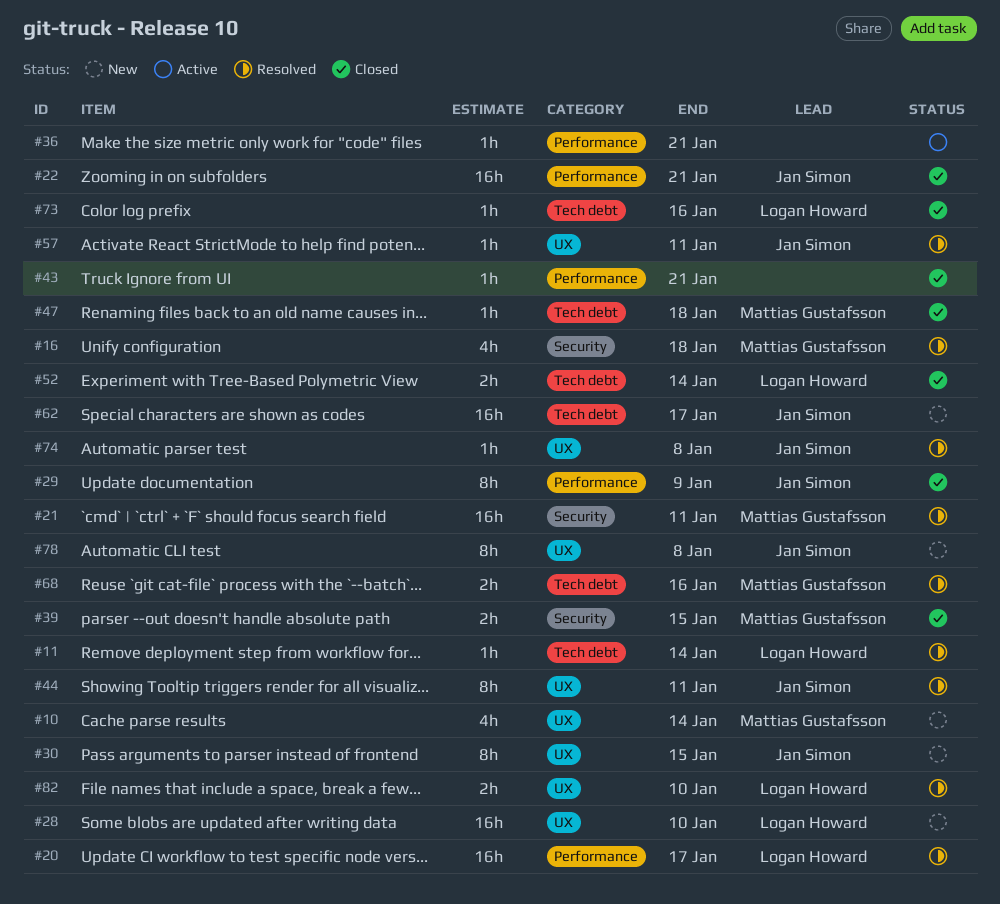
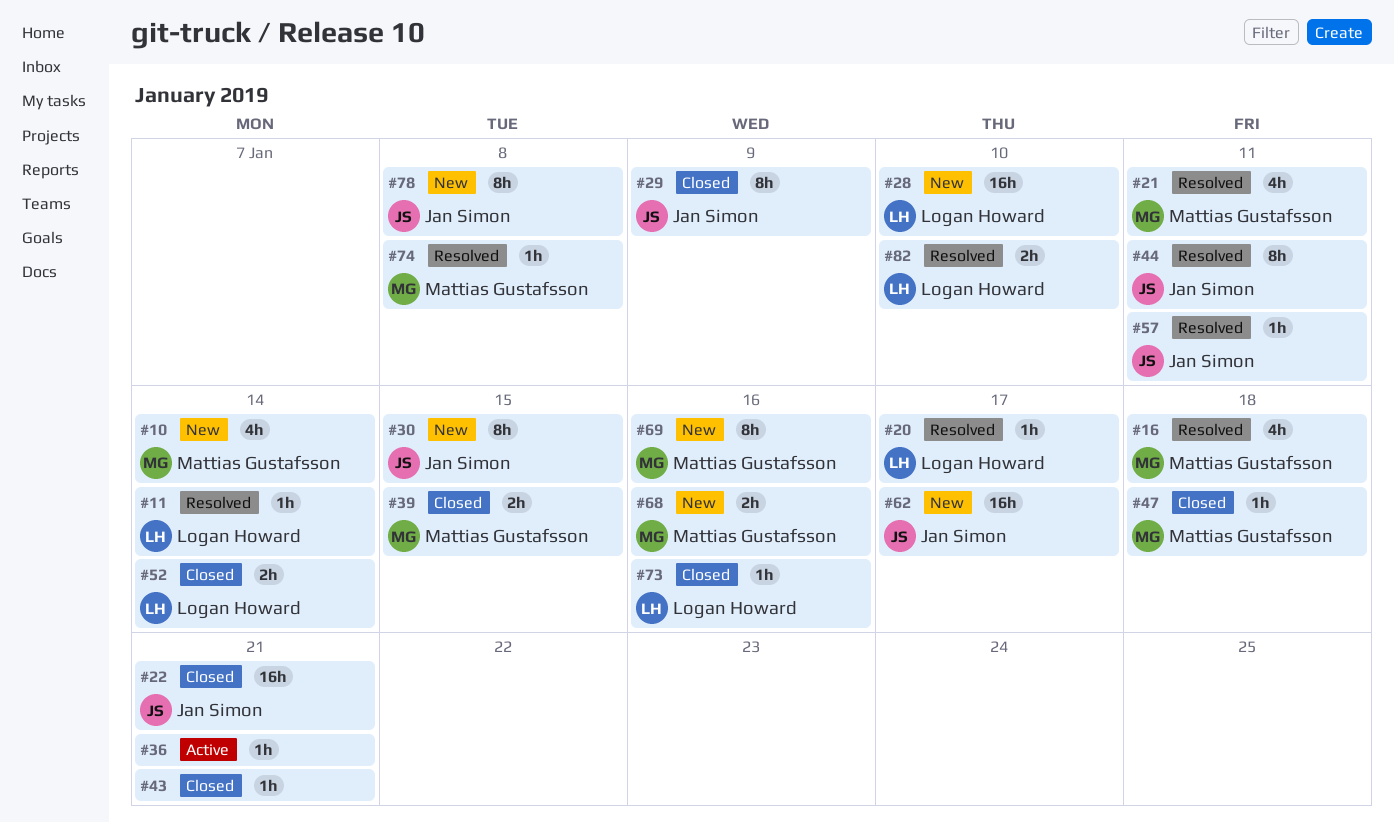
#20, estimate: 16h -> 1h
#21, estimate: 16h -> 4h
#68, status: Resolved -> New
#69: none -> present
#74, owner: Jan Simon -> Mattias Gustafsson

